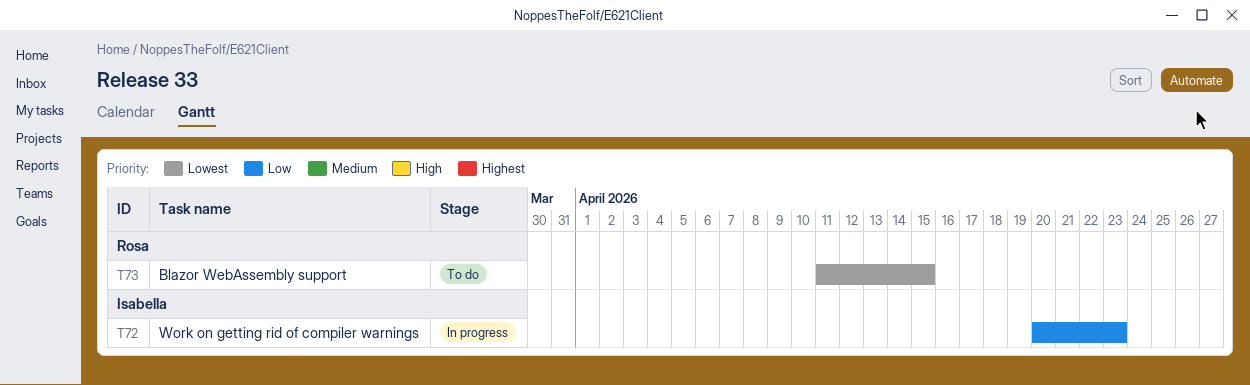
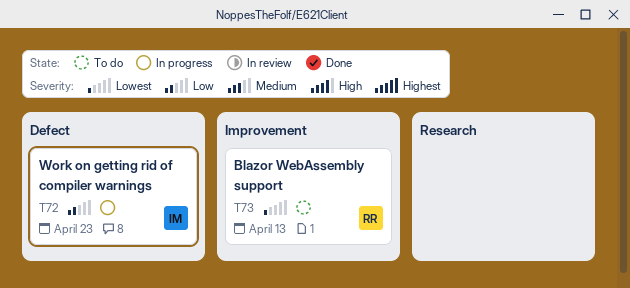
T73, due: Apr 15 -> Apr 13

